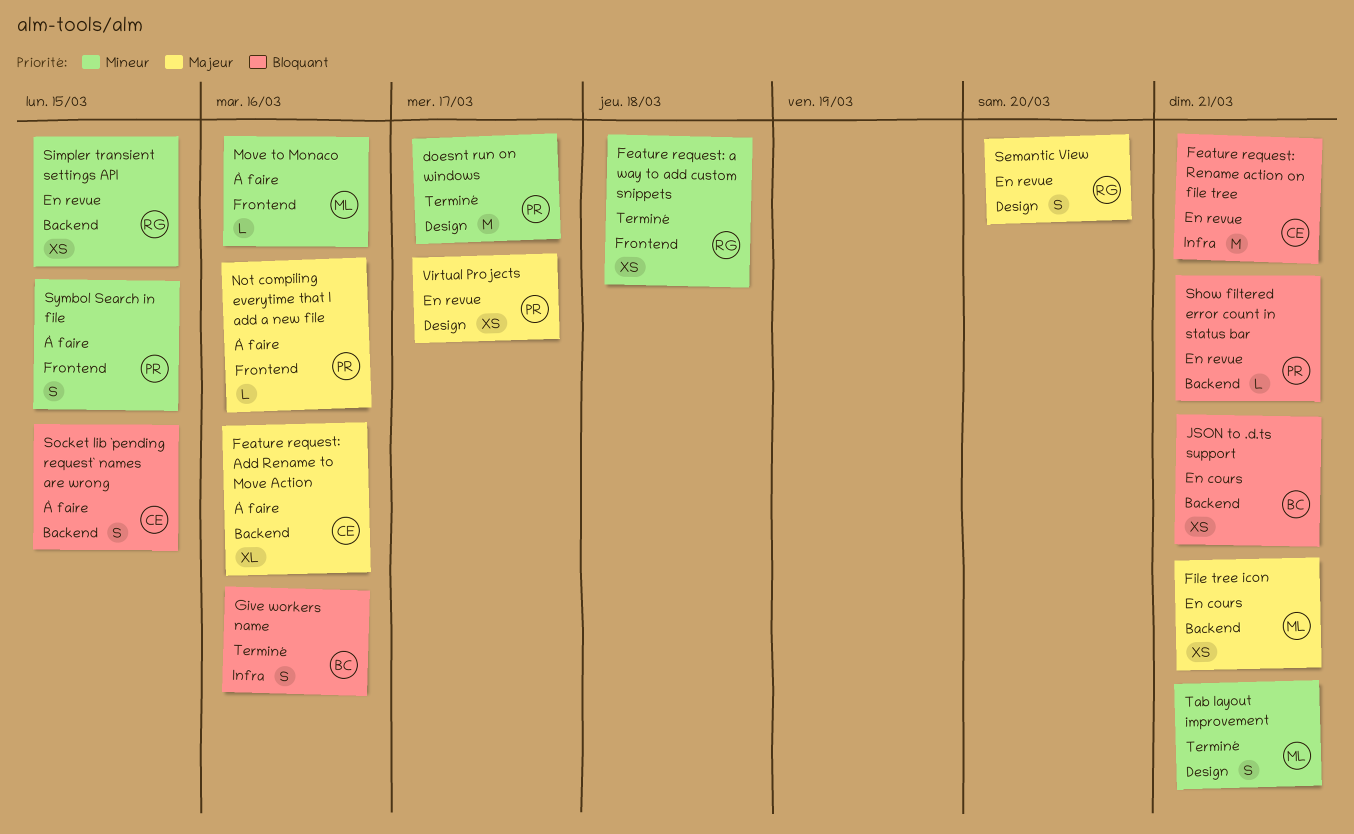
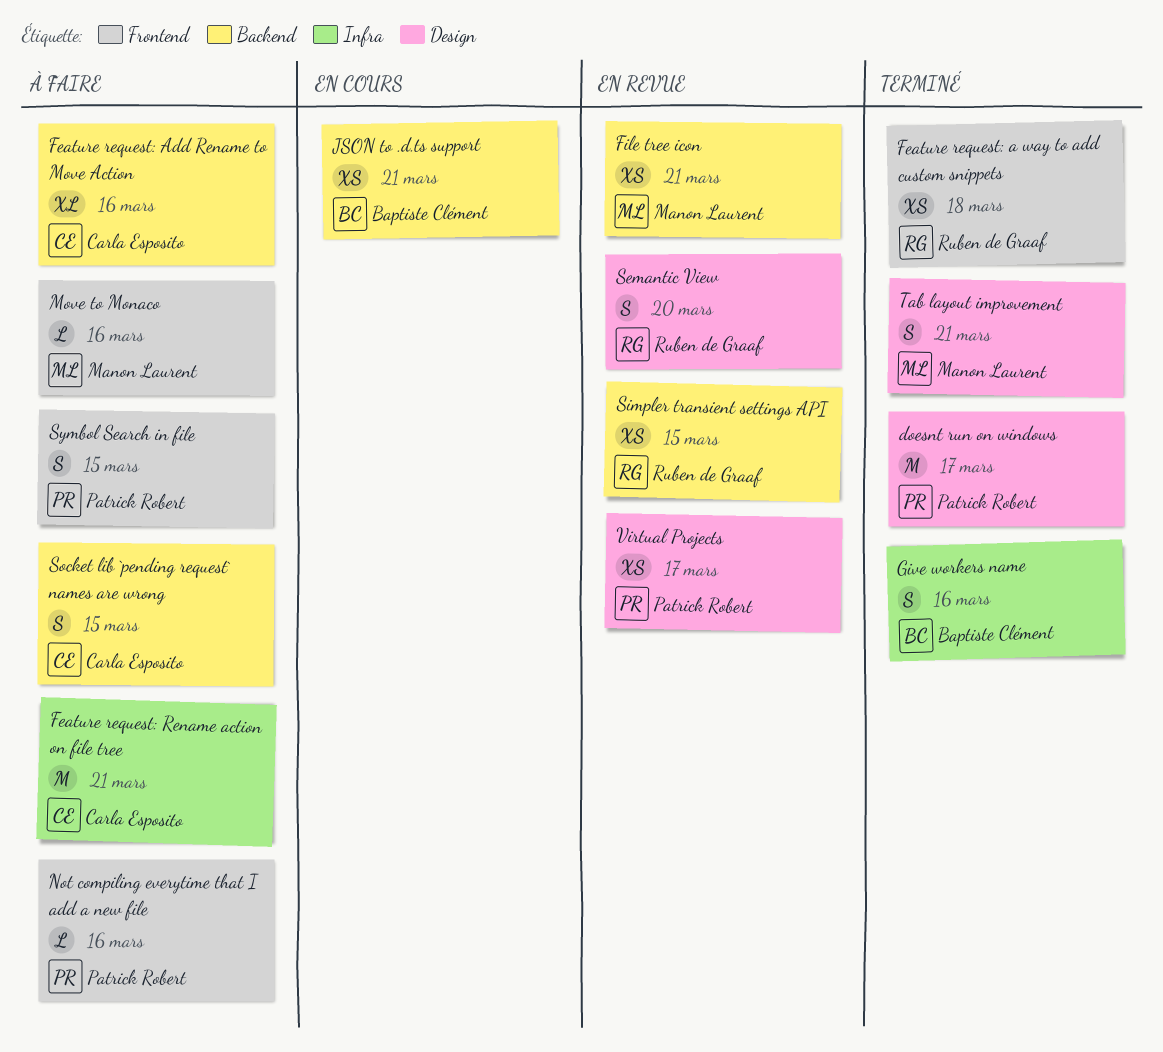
Feature request: Rename action on file tree, status: En revue -> À faire
File tree icon, status: En cours -> En revue
Show filtered error count in status bar: present -> none

